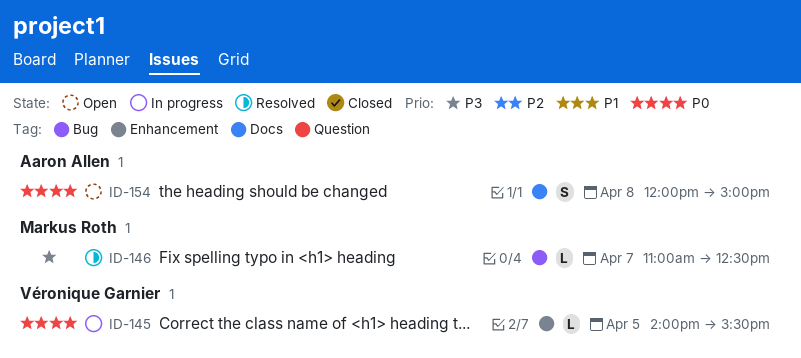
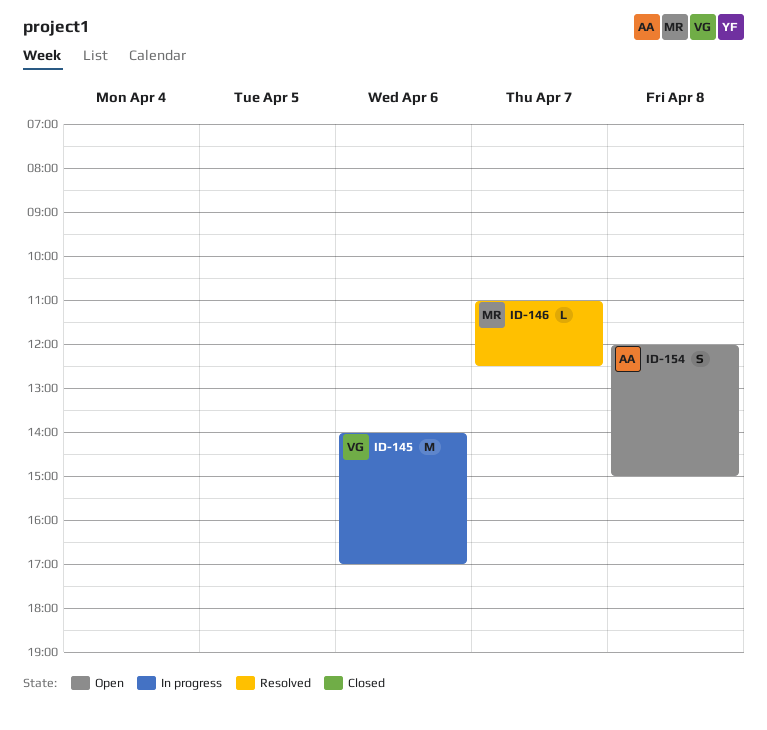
ID-145, estimate: L -> M
ID-145, day: Apr 5 -> Apr 6
ID-145, ends: 15:30 -> 17:00

